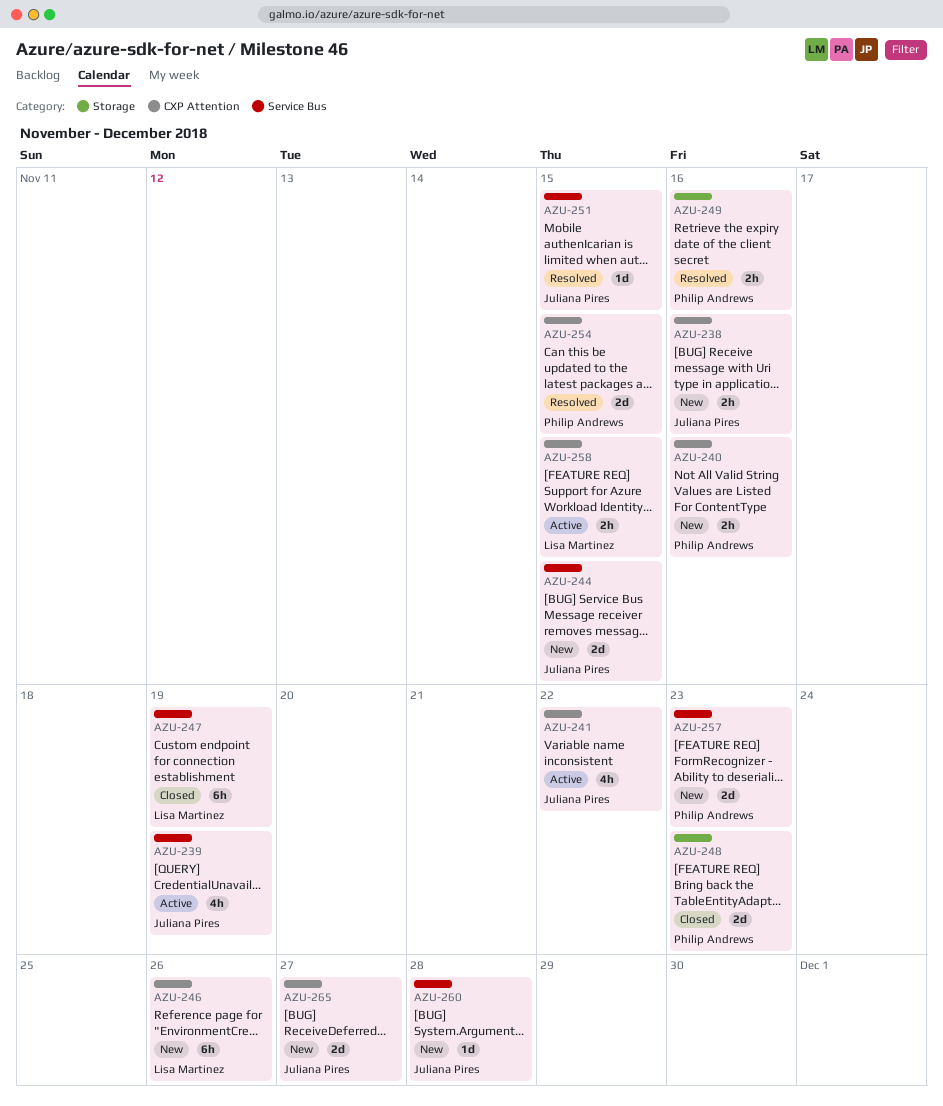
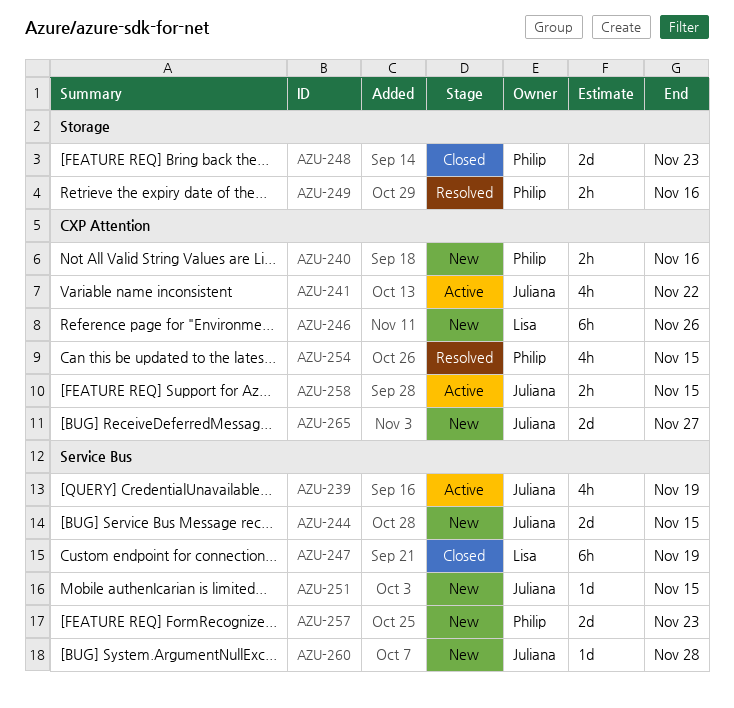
AZU-238: present -> none
AZU-251, status: Resolved -> New
AZU-254, estimate: 2d -> 4h
AZU-258, owner: Lisa Martinez -> Juliana Pires

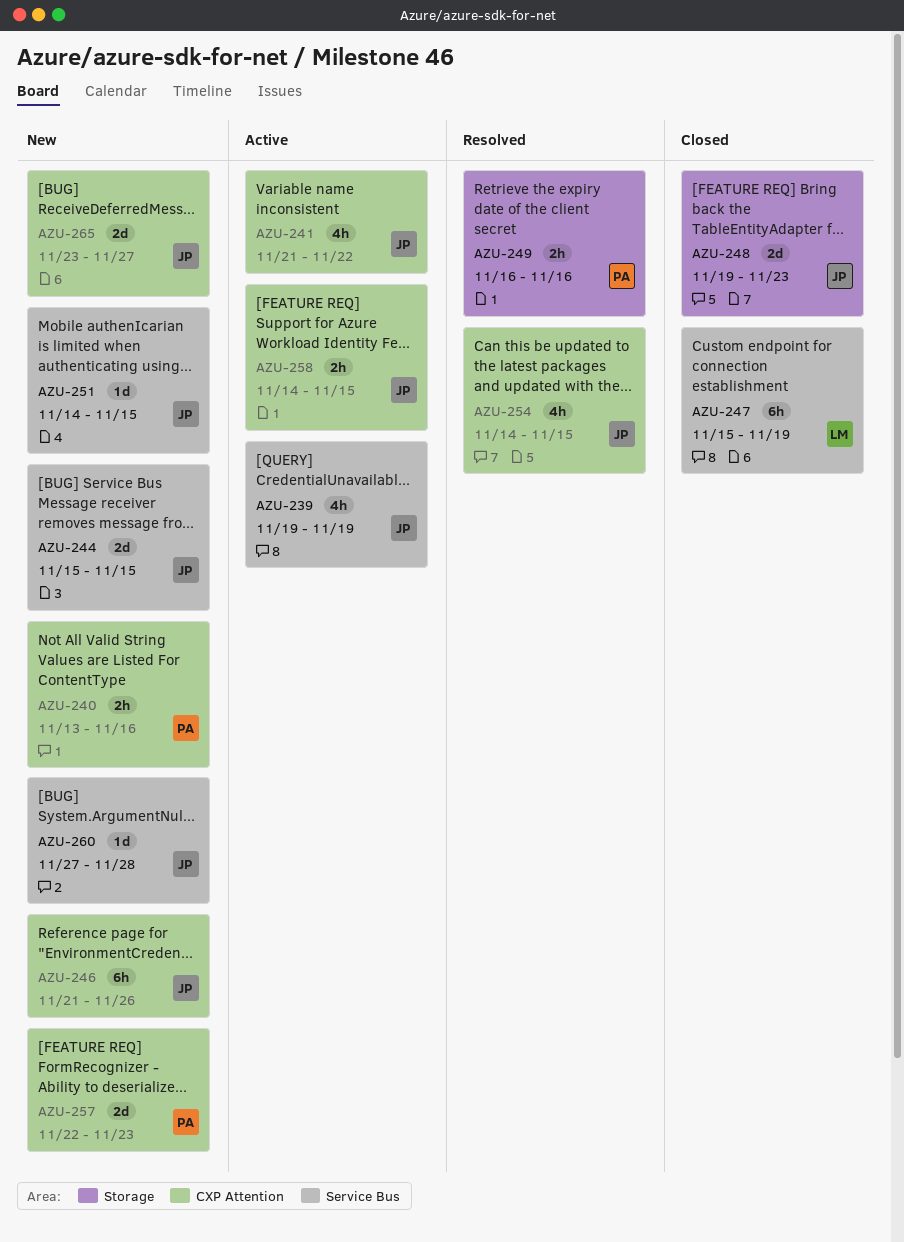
AZU-246, owner: Lisa -> Juliana
AZU-248, owner: Philip -> Juliana
AZU-254, owner: Philip -> Juliana
AZU-257, label: Service Bus -> CXP Attention

